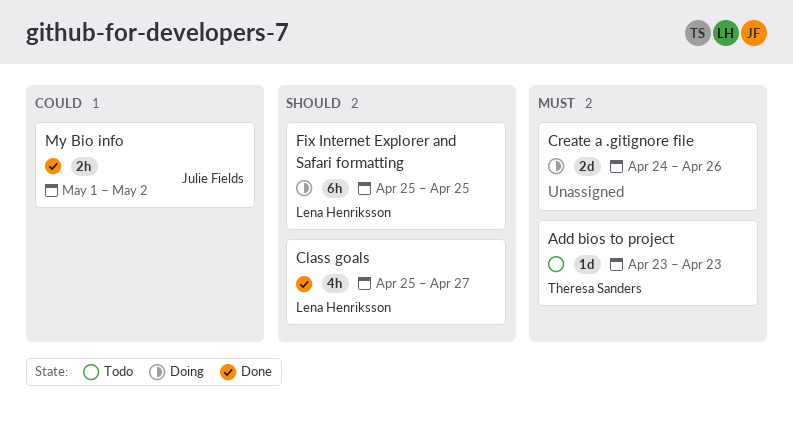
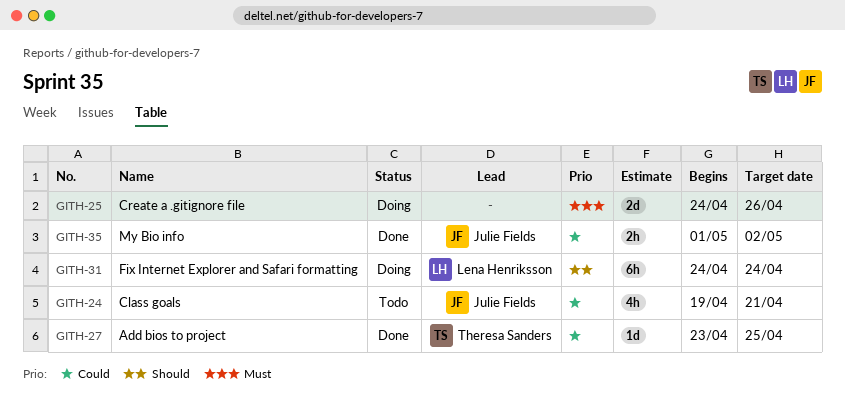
Add bios to project, status: Todo -> Done
Add bios to project, priority: Must -> Could
Add bios to project, due: Apr 23 -> Apr 25
Class goals, status: Done -> Todo
Class goals, owner: Lena Henriksson -> Julie Fields
Class goals, priority: Should -> Could
Class goals, start: Apr 25 -> Apr 19
Class goals, due: Apr 27 -> Apr 21
Fix Internet Explorer and Safari formatting, start: Apr 25 -> Apr 24
Fix Internet Explorer and Safari formatting, due: Apr 25 -> Apr 24

